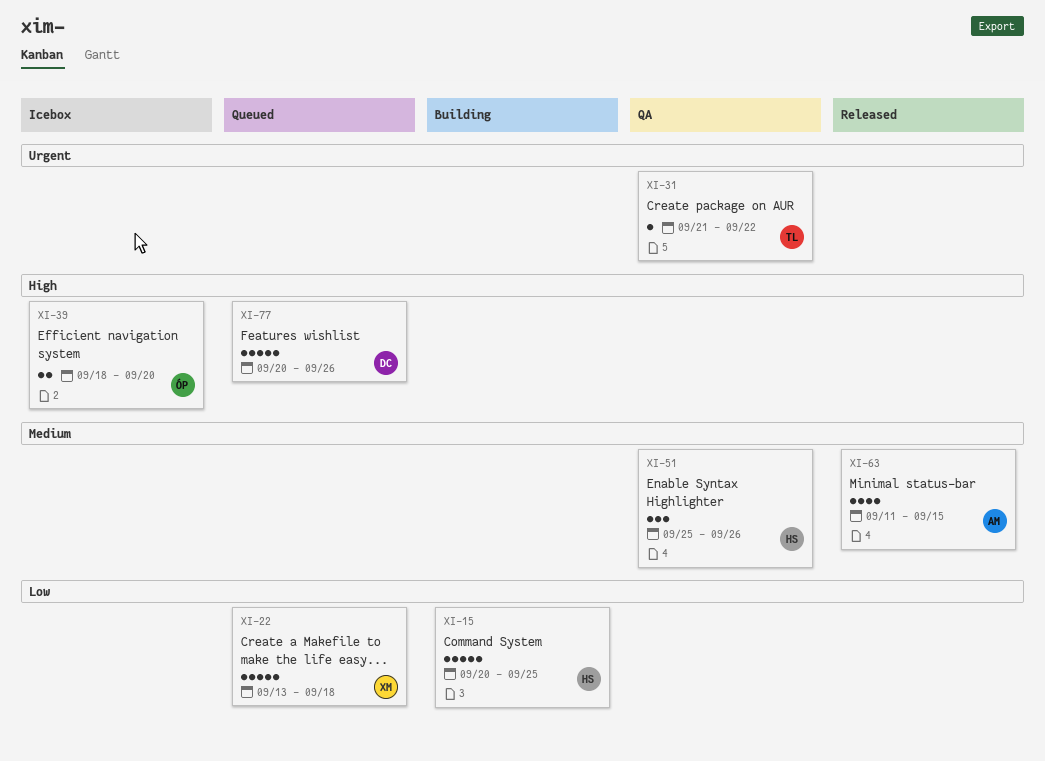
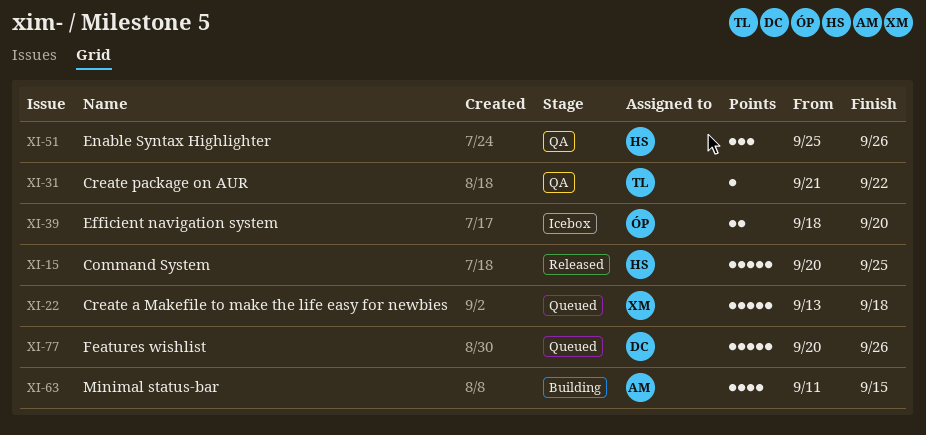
XI-15, status: Building -> Released
XI-63, status: Released -> Building

